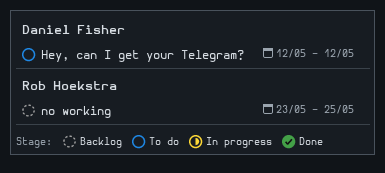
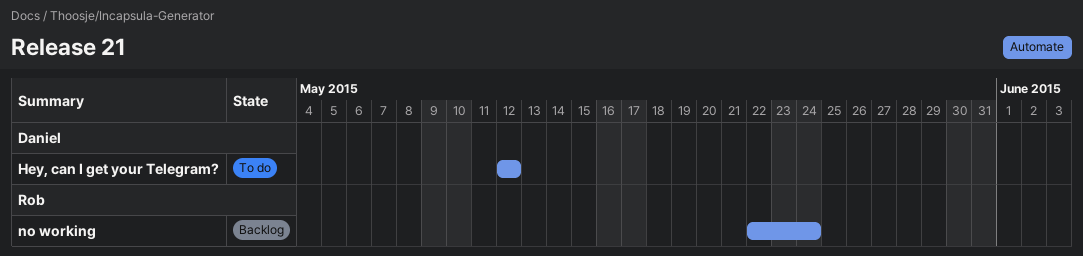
no working, start: May 23 -> May 22
no working, due: May 25 -> May 24

